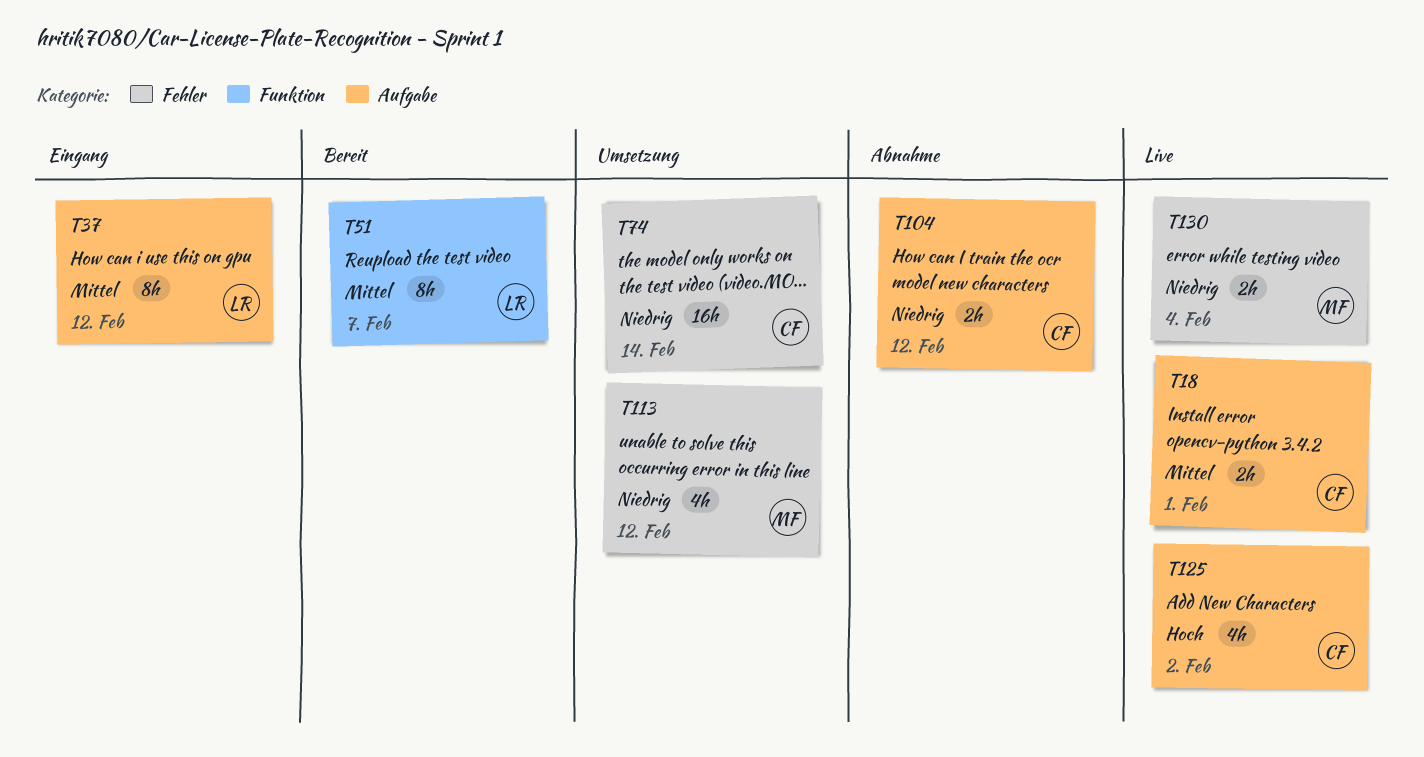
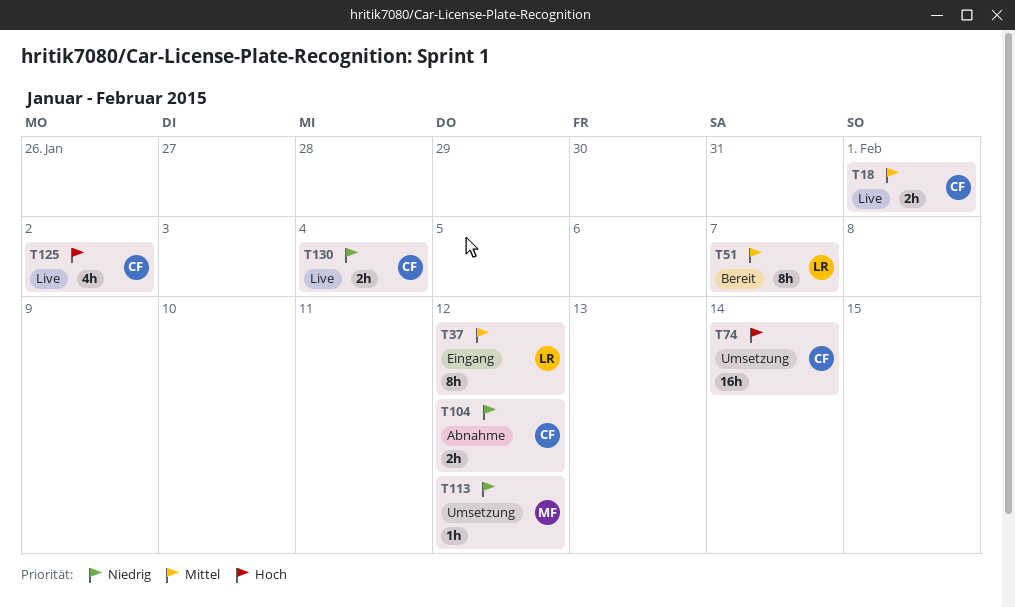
T74, priority: Niedrig -> Hoch
T113, estimate: 4h -> 1h
T130, owner: MF -> CF

